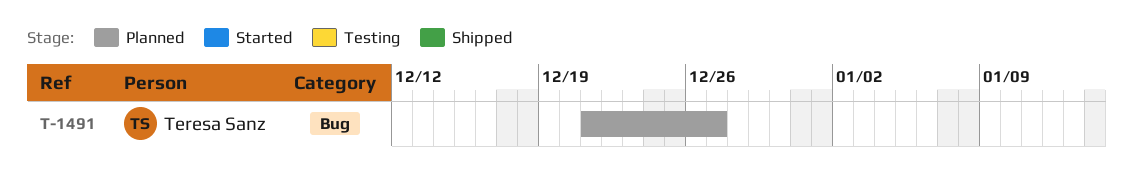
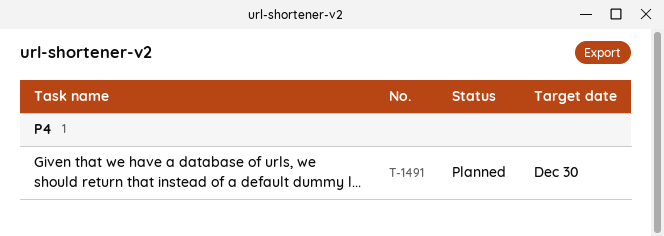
T-1491, due: Dec 27 -> Dec 30

